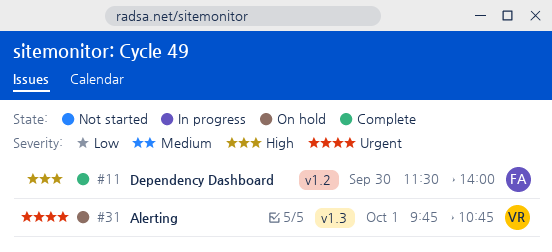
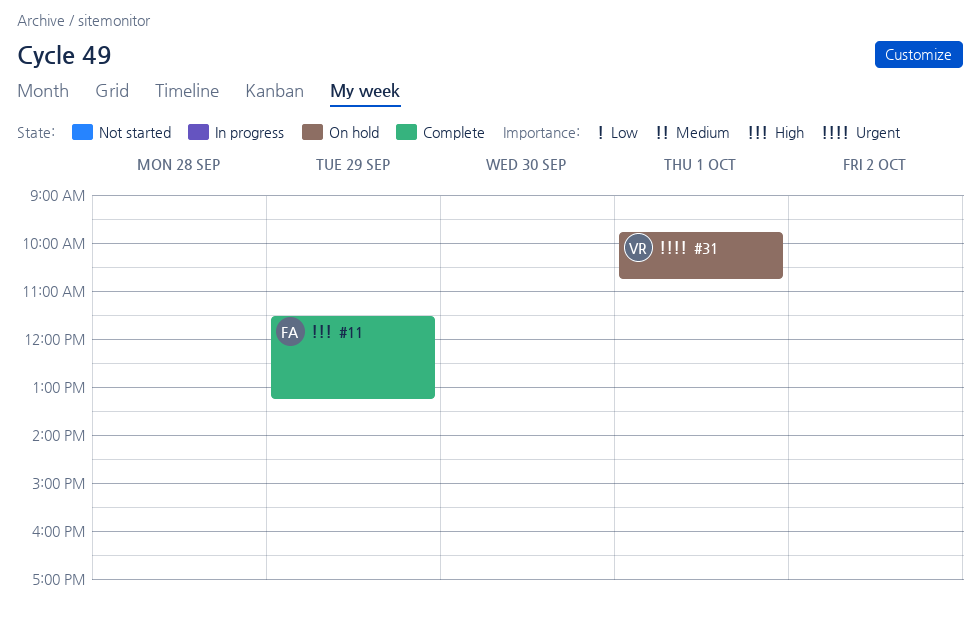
#11, day: Sep 30 -> Sep 29
#11, ends: 14:00 -> 13:15

